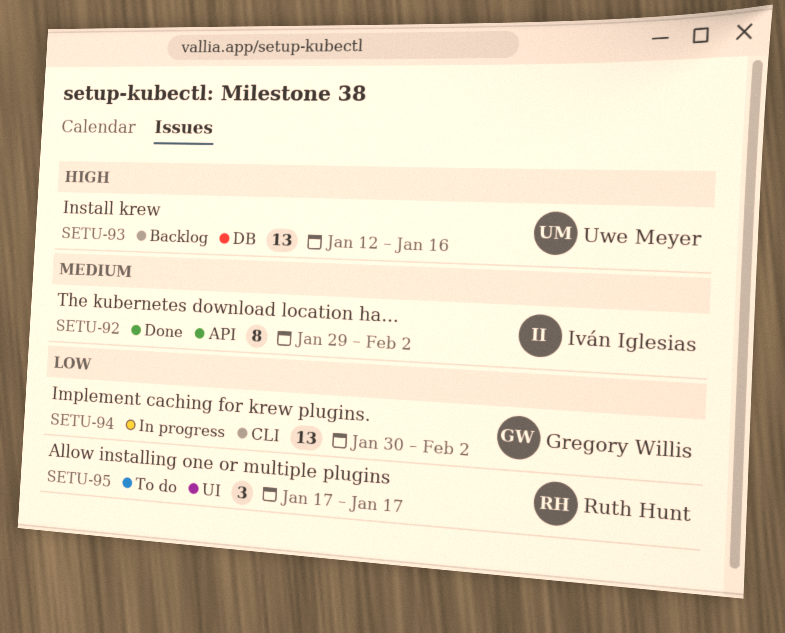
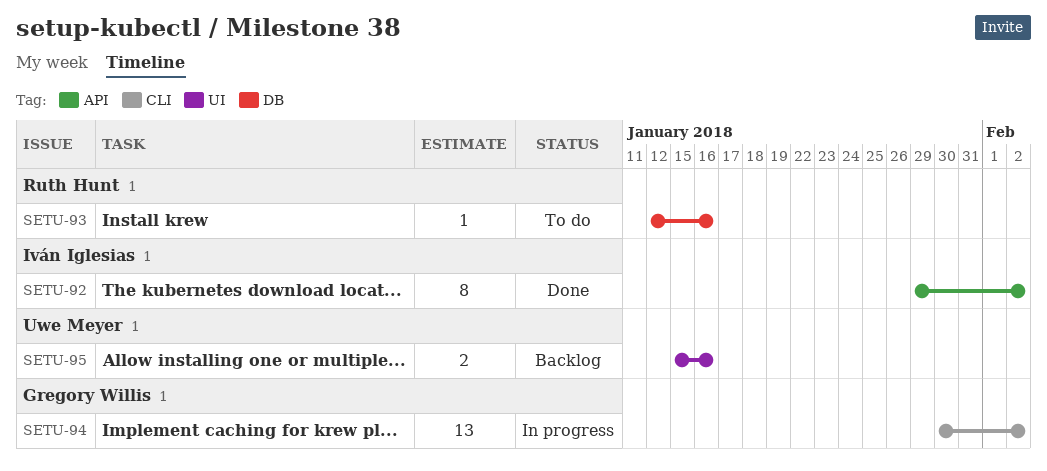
SETU-93, status: Backlog -> To do
SETU-93, owner: Uwe Meyer -> Ruth Hunt
SETU-93, estimate: 13 -> 1
SETU-95, status: To do -> Backlog
SETU-95, owner: Ruth Hunt -> Uwe Meyer
SETU-95, estimate: 3 -> 2
SETU-95, start: Jan 17 -> Jan 15
SETU-95, due: Jan 17 -> Jan 16

